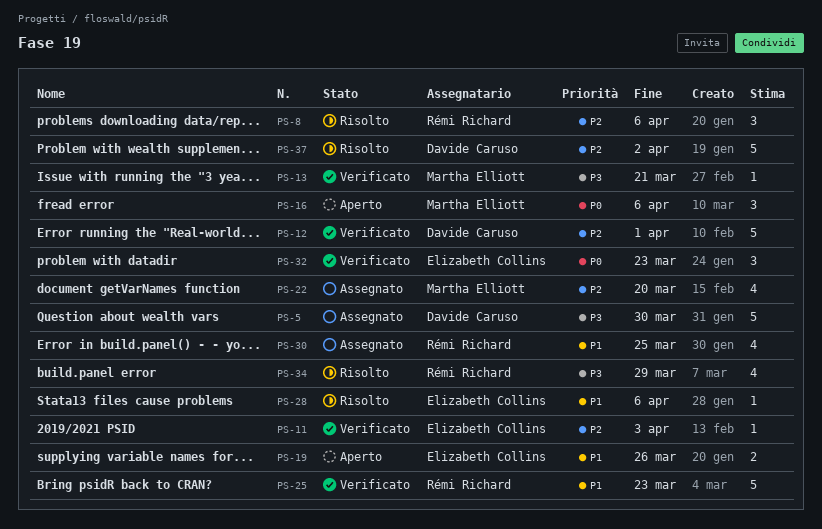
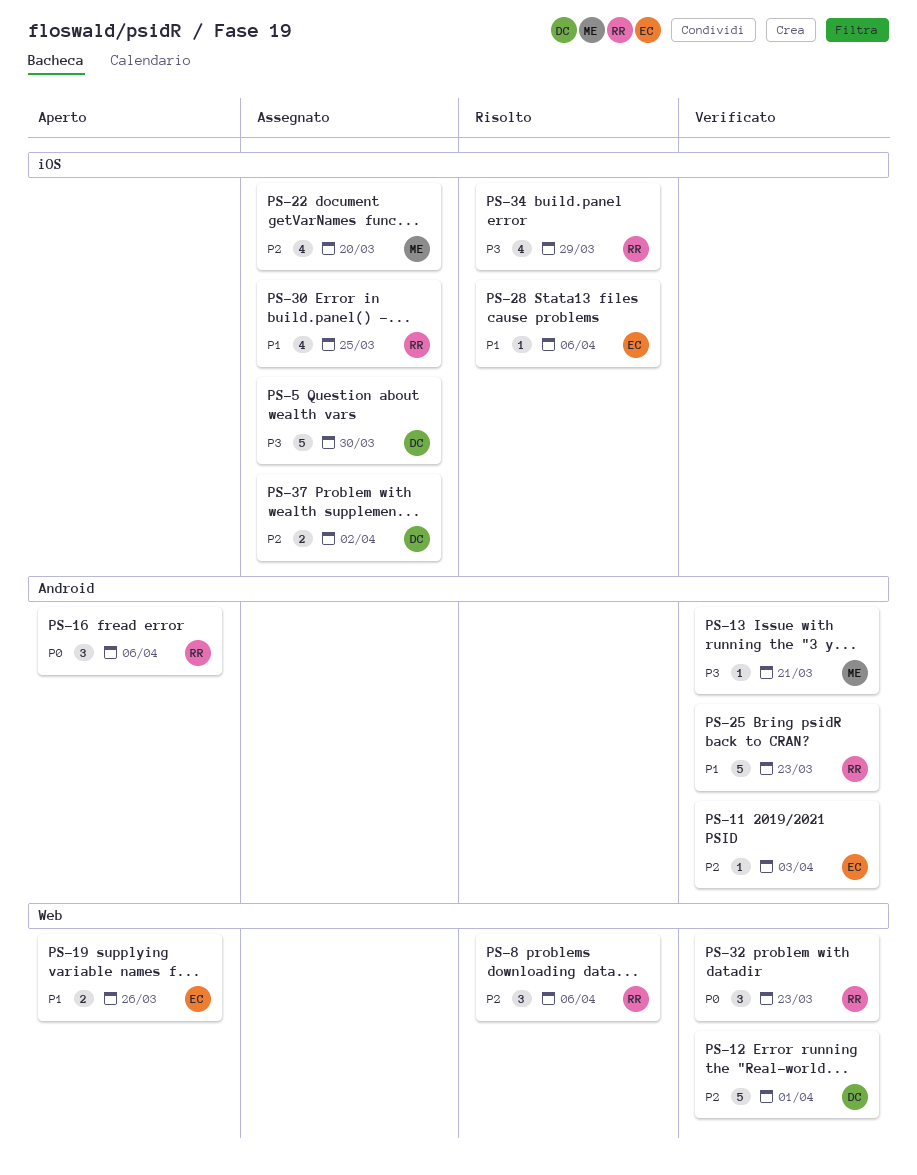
PS-16, owner: Martha Elliott -> Rémi Richard
PS-32, owner: Elizabeth Collins -> Rémi Richard
PS-37, status: Risolto -> Assegnato
PS-37, estimate: 5 -> 2

